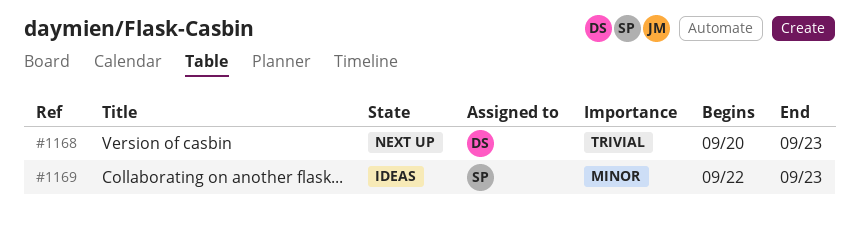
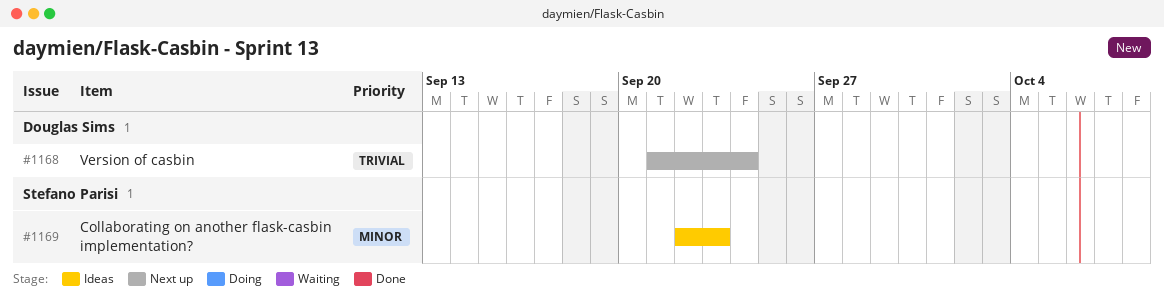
#1168, start: Sep 20 -> Sep 21
#1168, due: Sep 23 -> Sep 24

